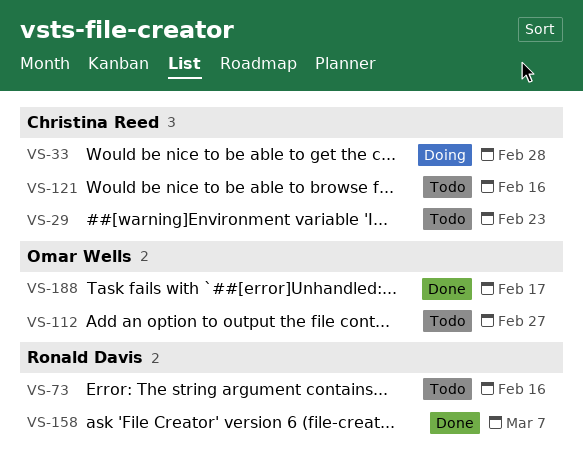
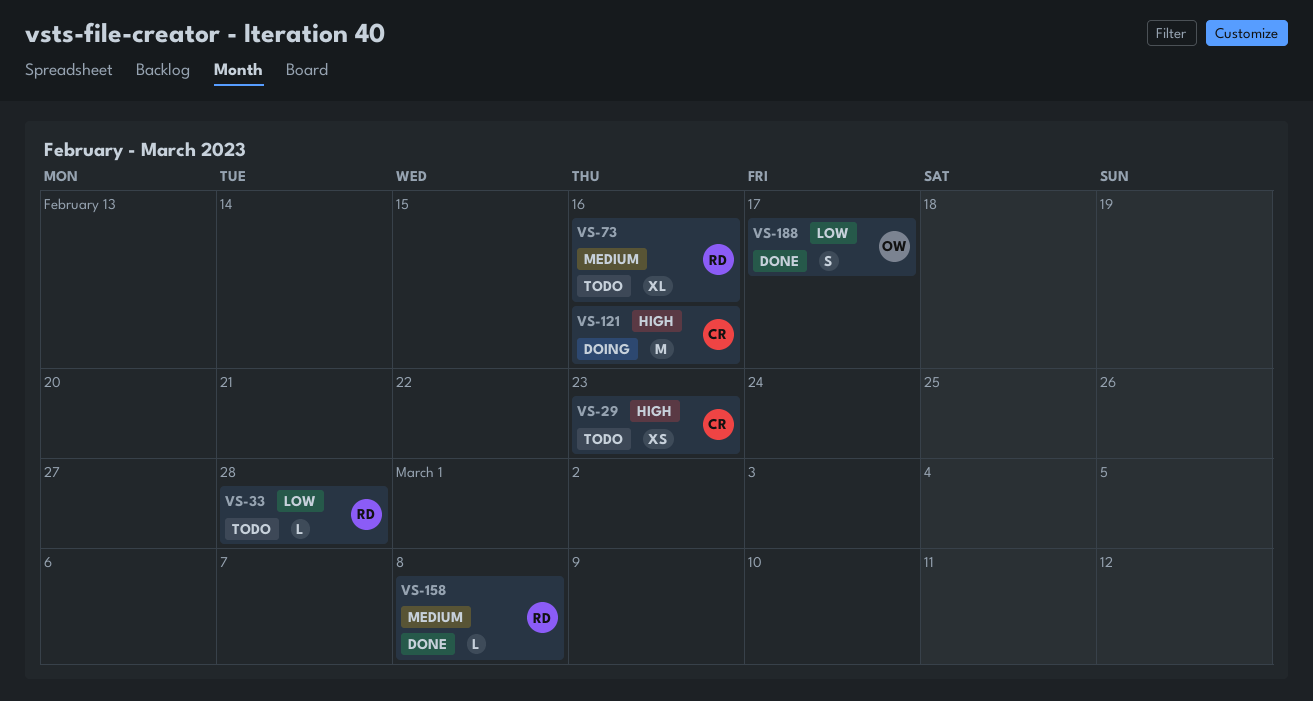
VS-33, status: Doing -> Todo
VS-33, owner: Christina Reed -> Ronald Davis
VS-112: present -> none
VS-121, status: Todo -> Doing
VS-158, due: Mar 7 -> Mar 8

